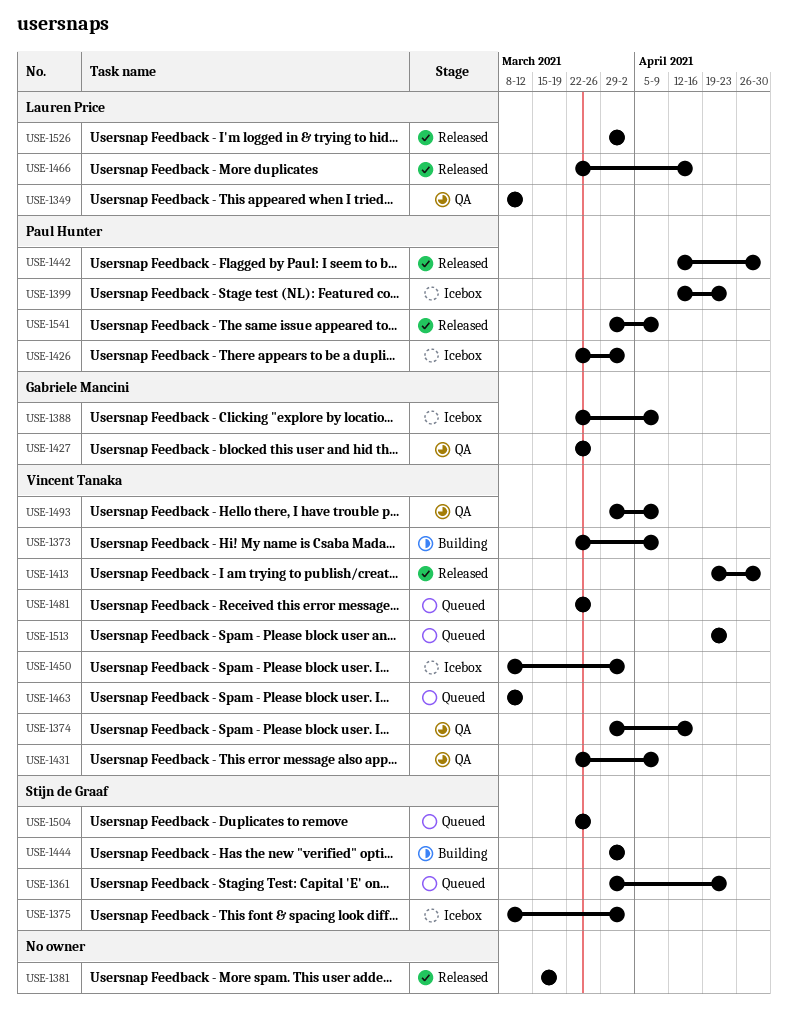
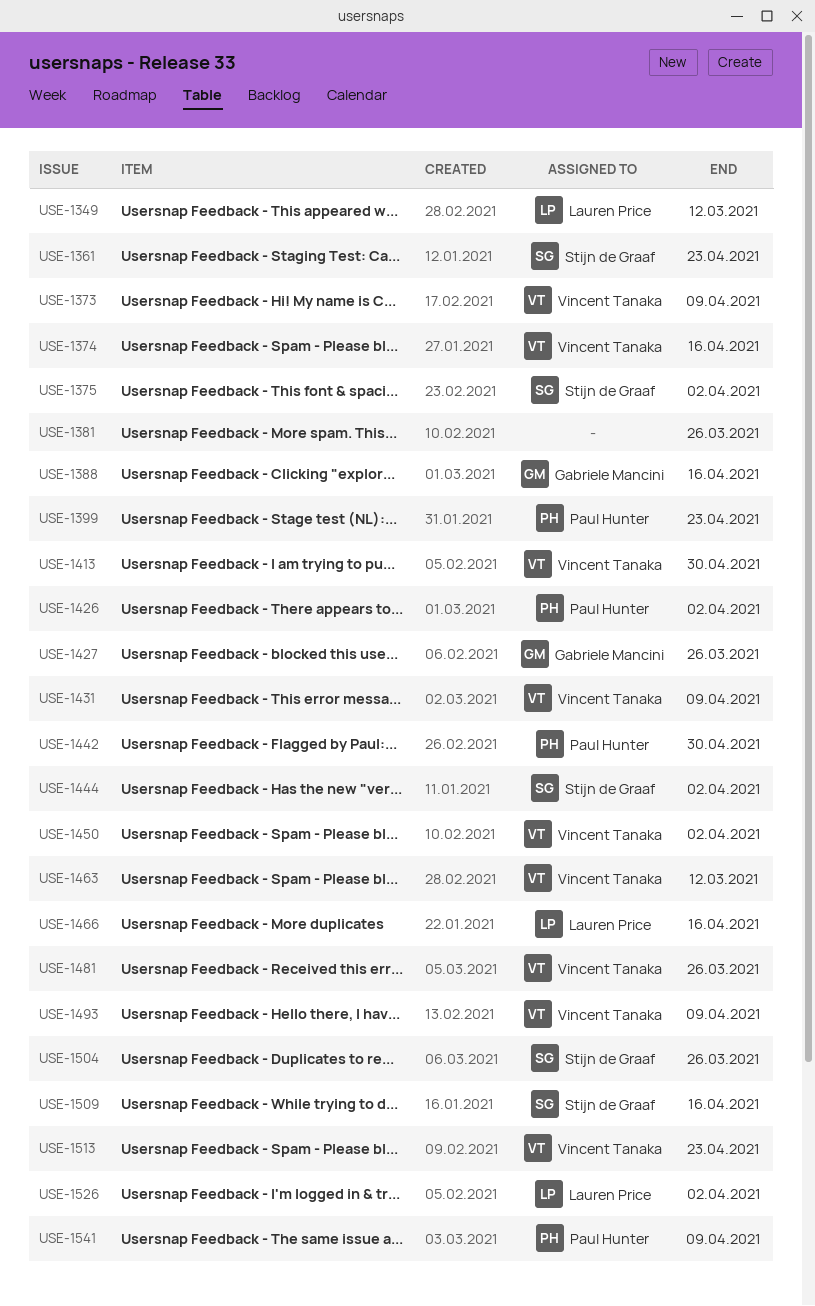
USE-1381, due: Mar 19 -> Mar 26
USE-1388, due: Apr 9 -> Apr 16
USE-1509: none -> present

